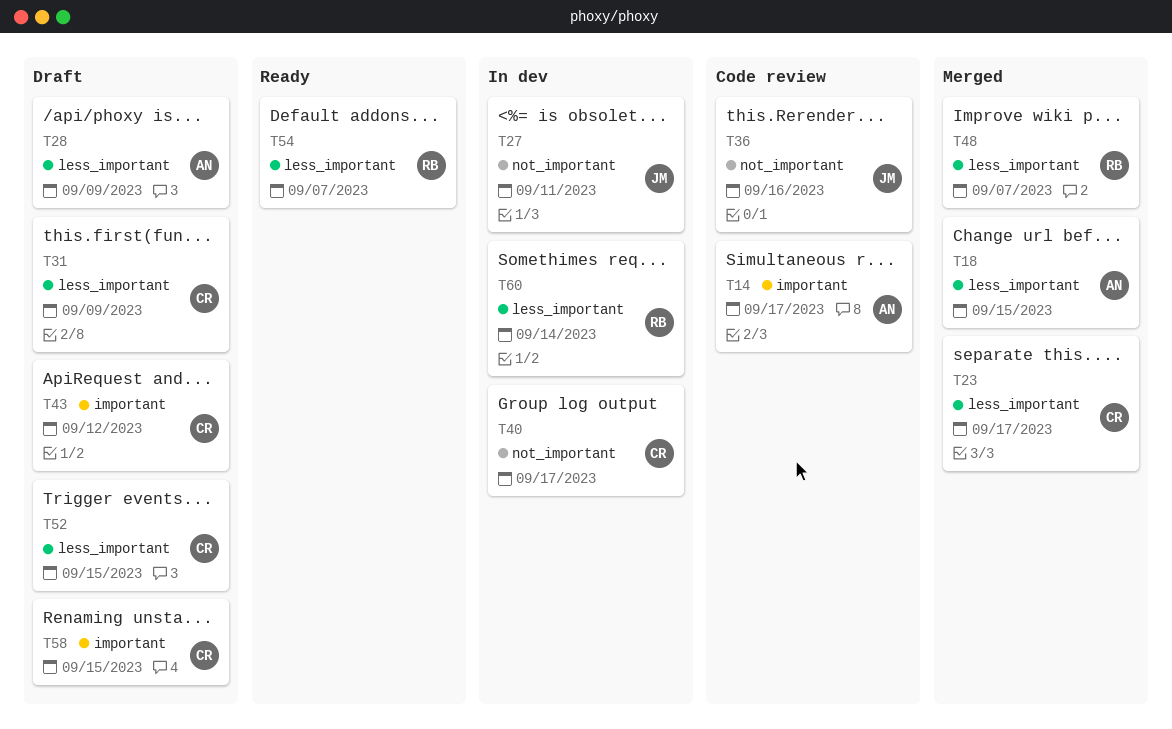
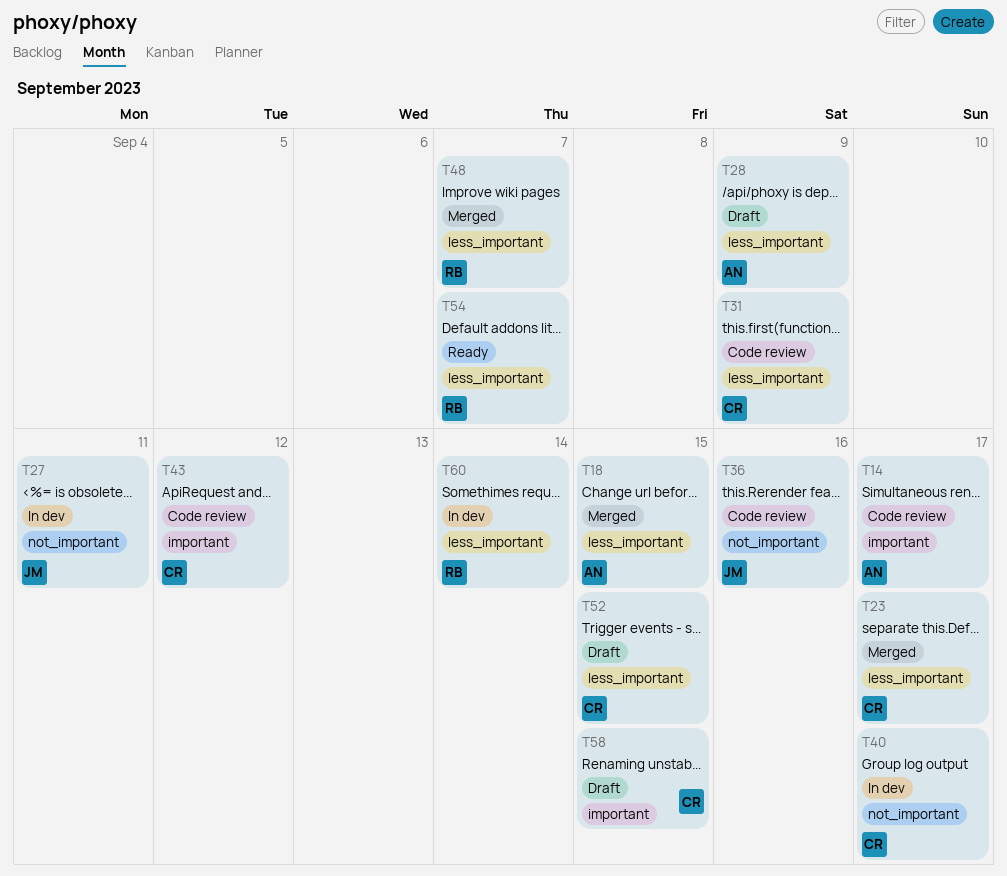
T31, status: Draft -> Code review
T43, status: Draft -> Code review

